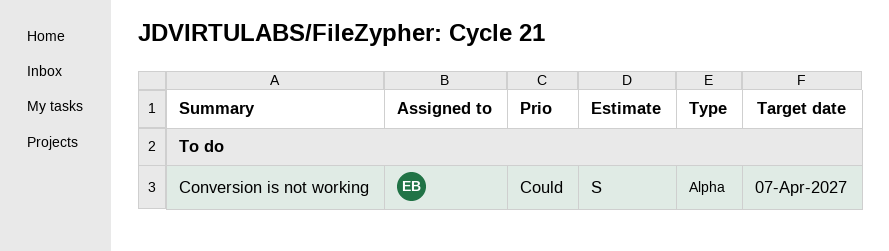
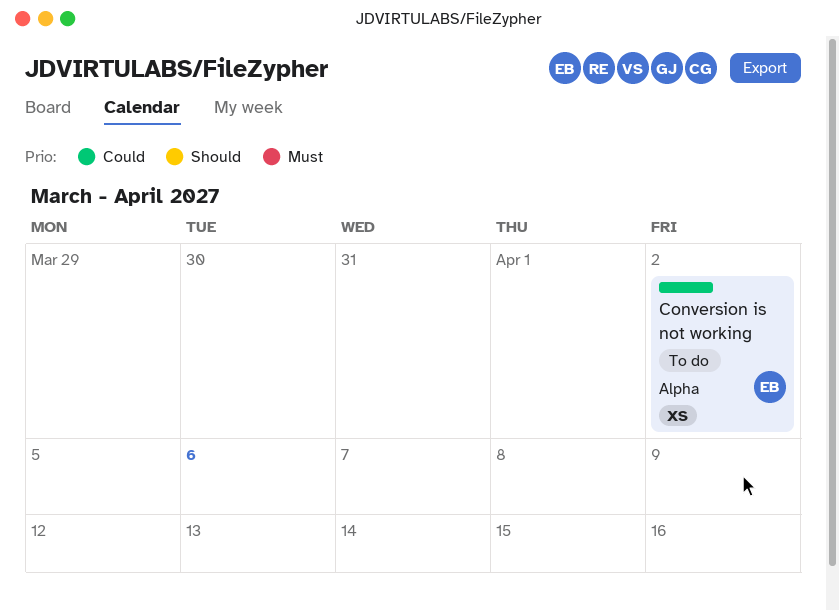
Conversion is not working, estimate: S -> XS
Conversion is not working, due: Apr 7 -> Apr 2

